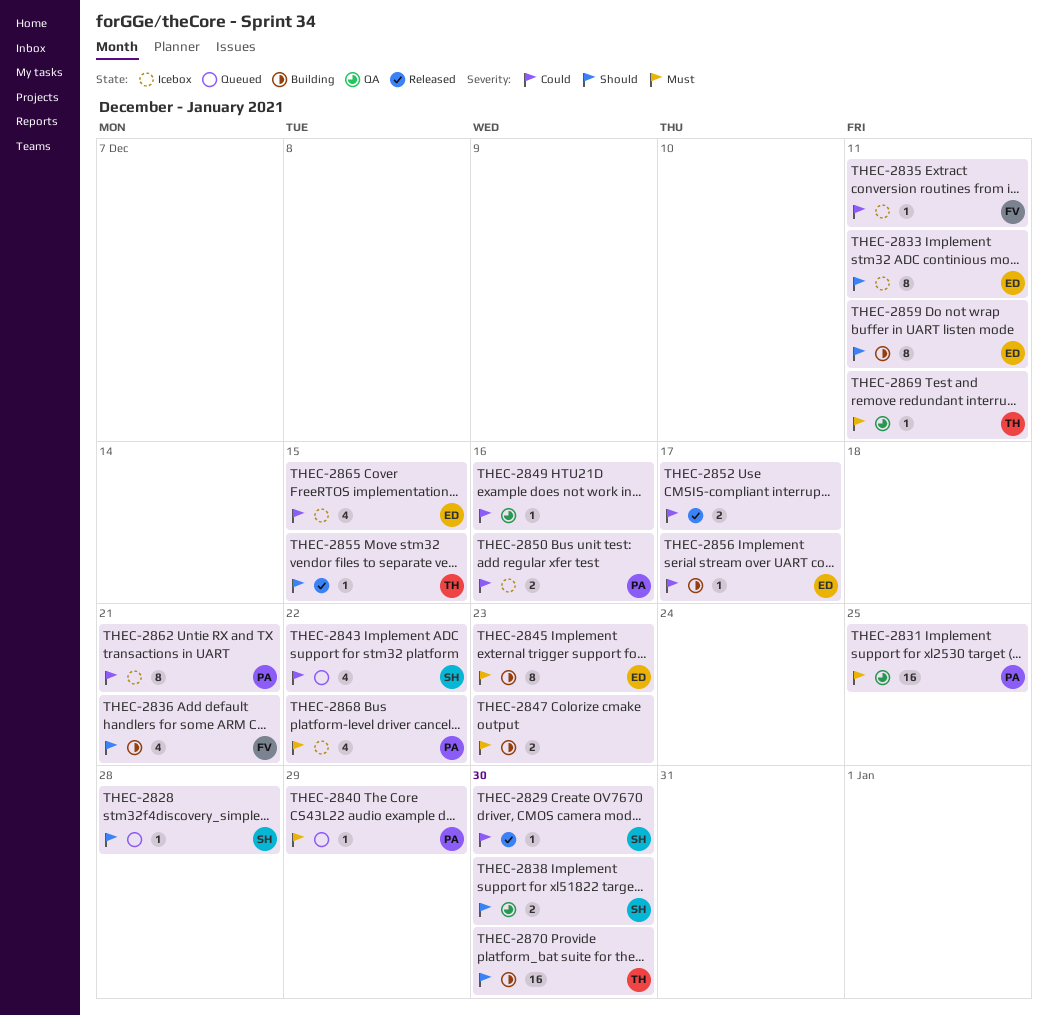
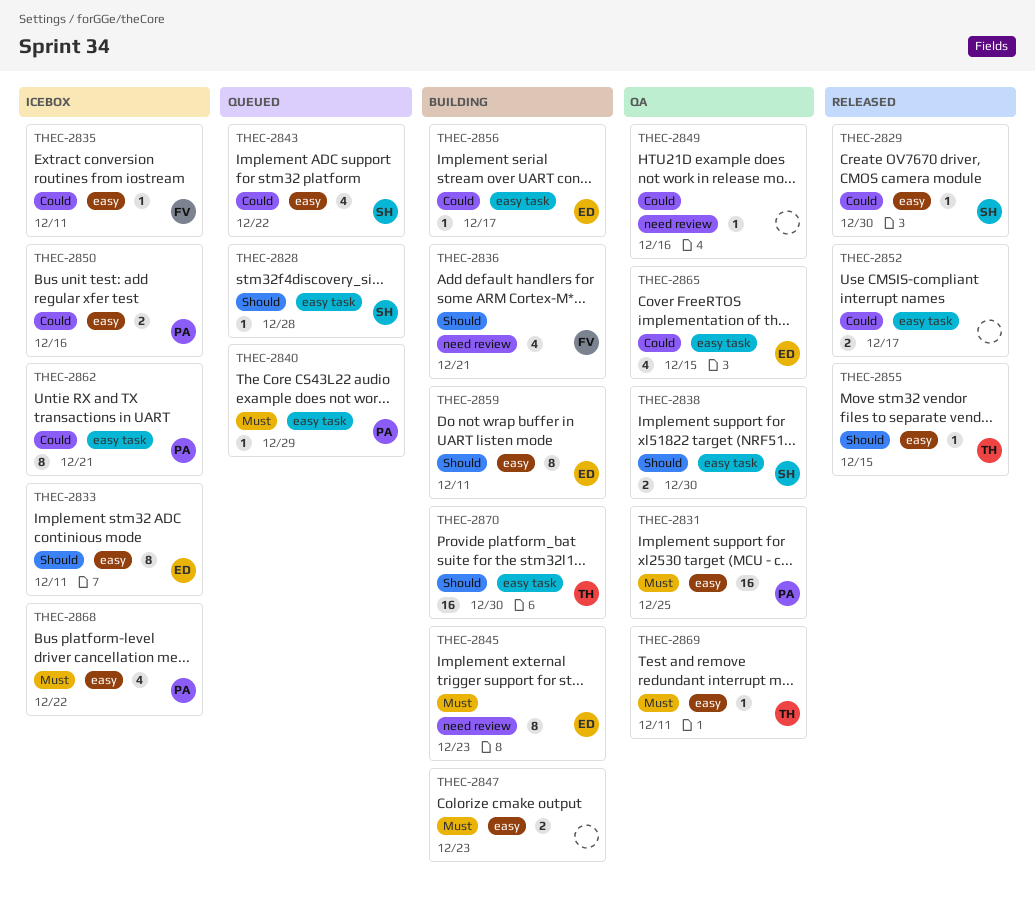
THEC-2865, status: Icebox -> QA

